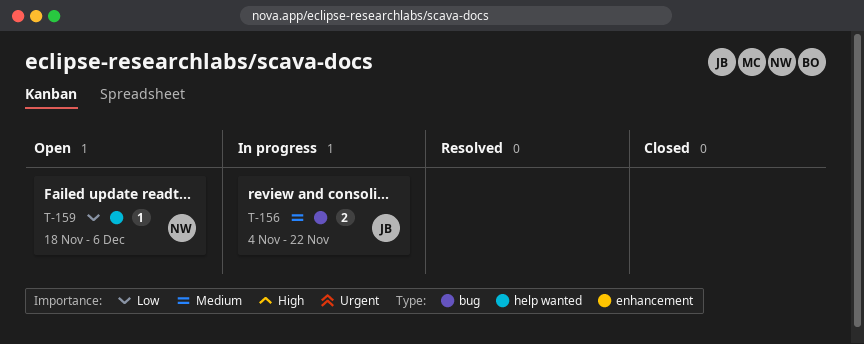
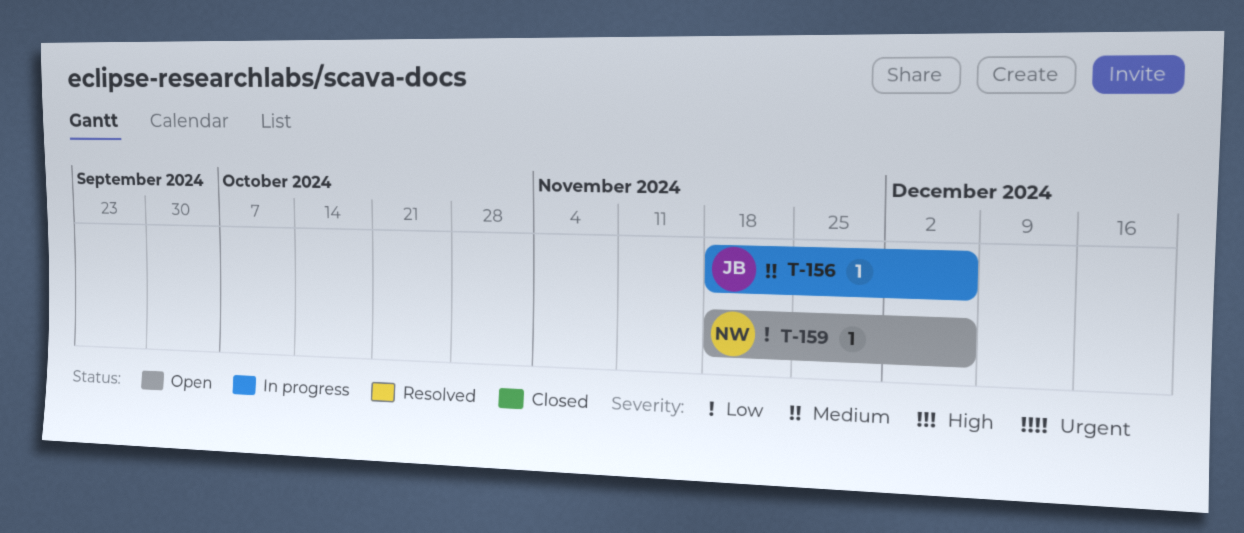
T-156, estimate: 2 -> 1
T-156, start: Nov 4 -> Nov 18
T-156, due: Nov 22 -> Dec 6

